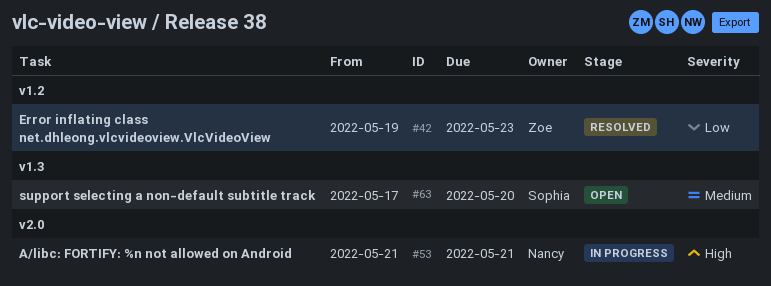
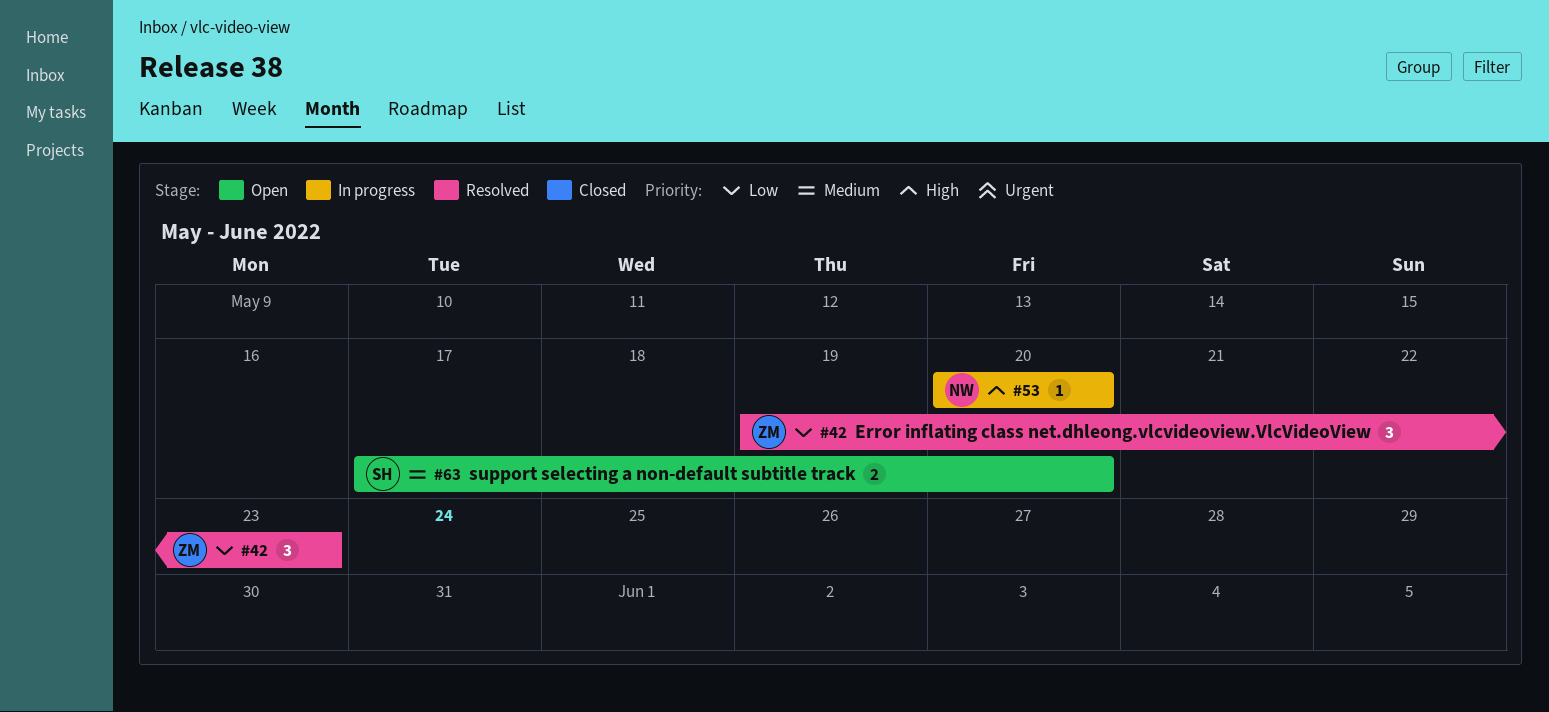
#53, start: May 21 -> May 20
#53, due: May 21 -> May 20

